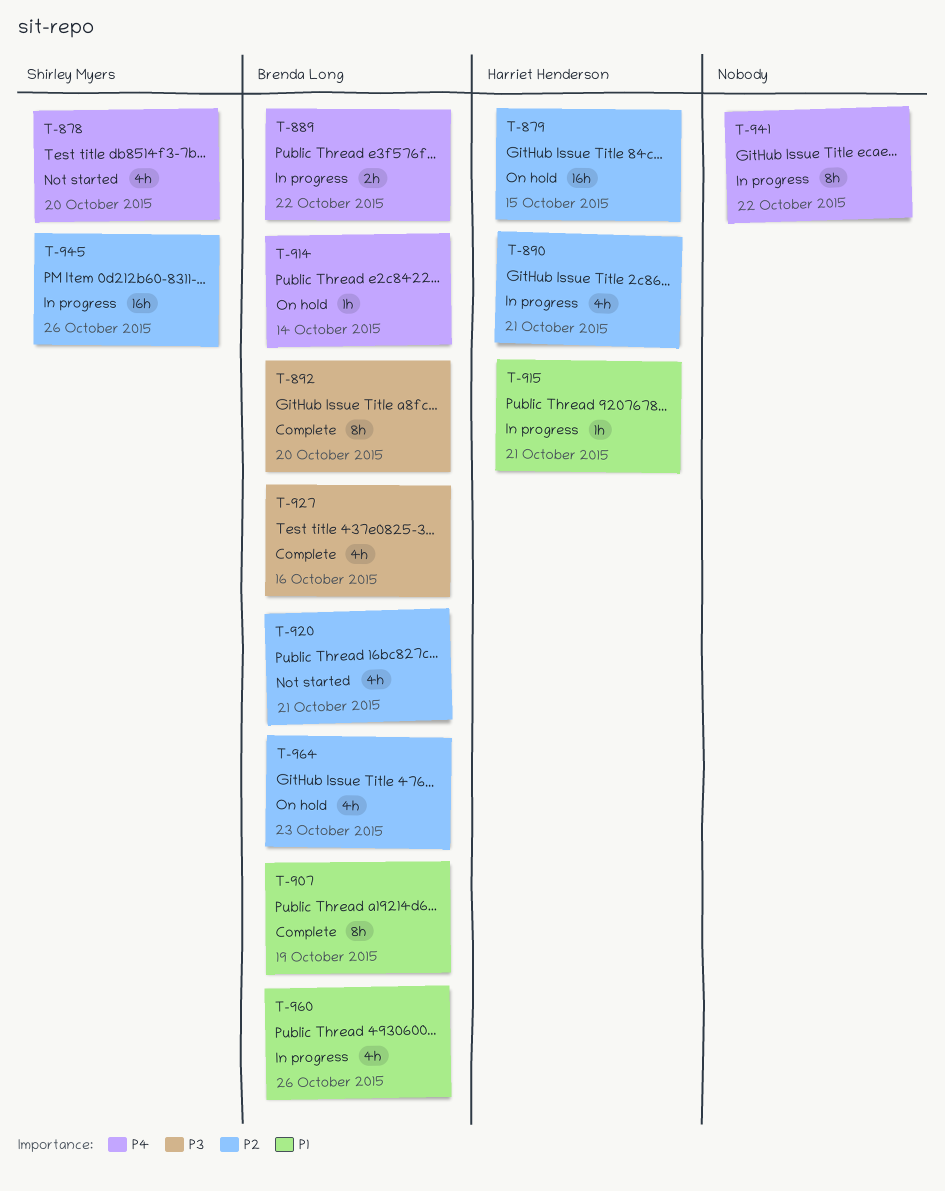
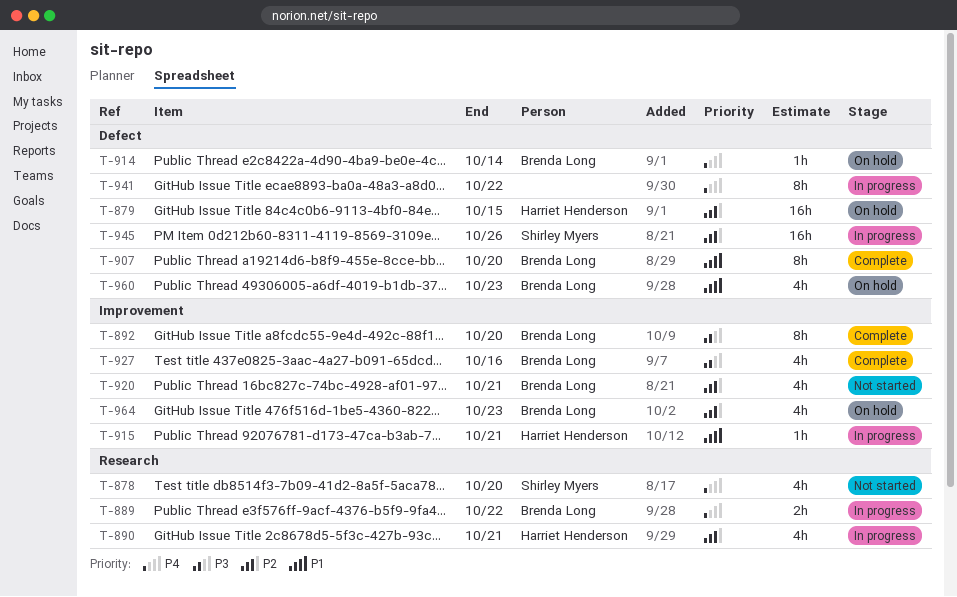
T-907, due: Oct 19 -> Oct 20
T-960, status: In progress -> On hold
T-960, due: Oct 26 -> Oct 23

